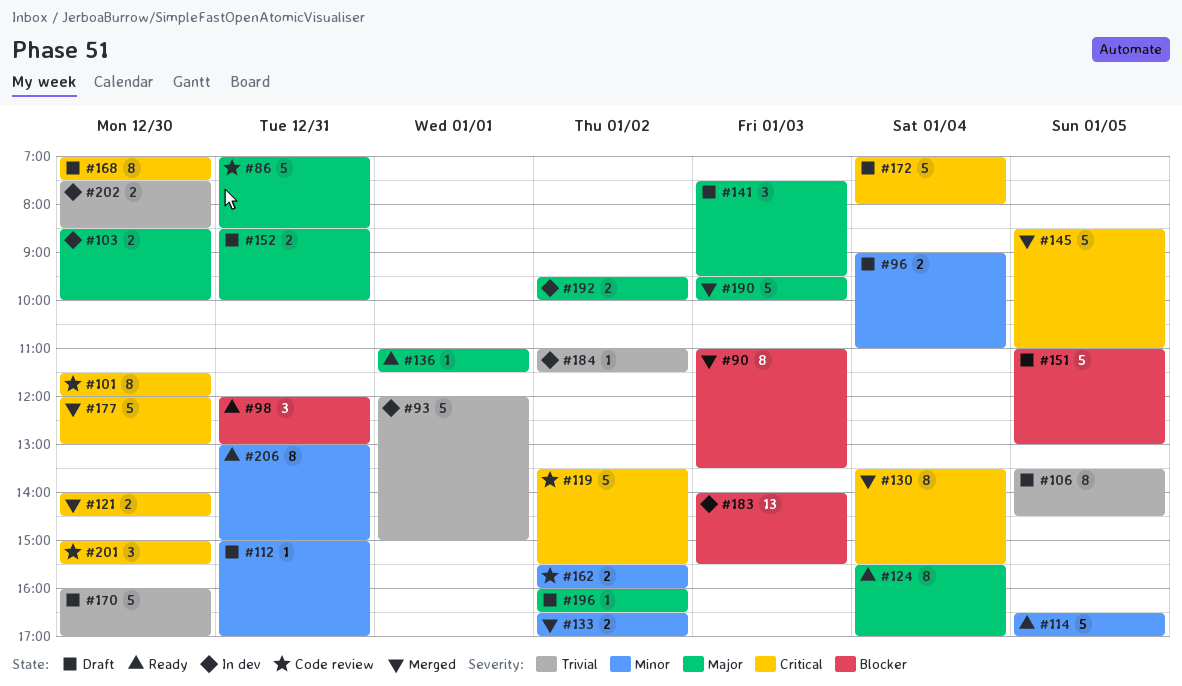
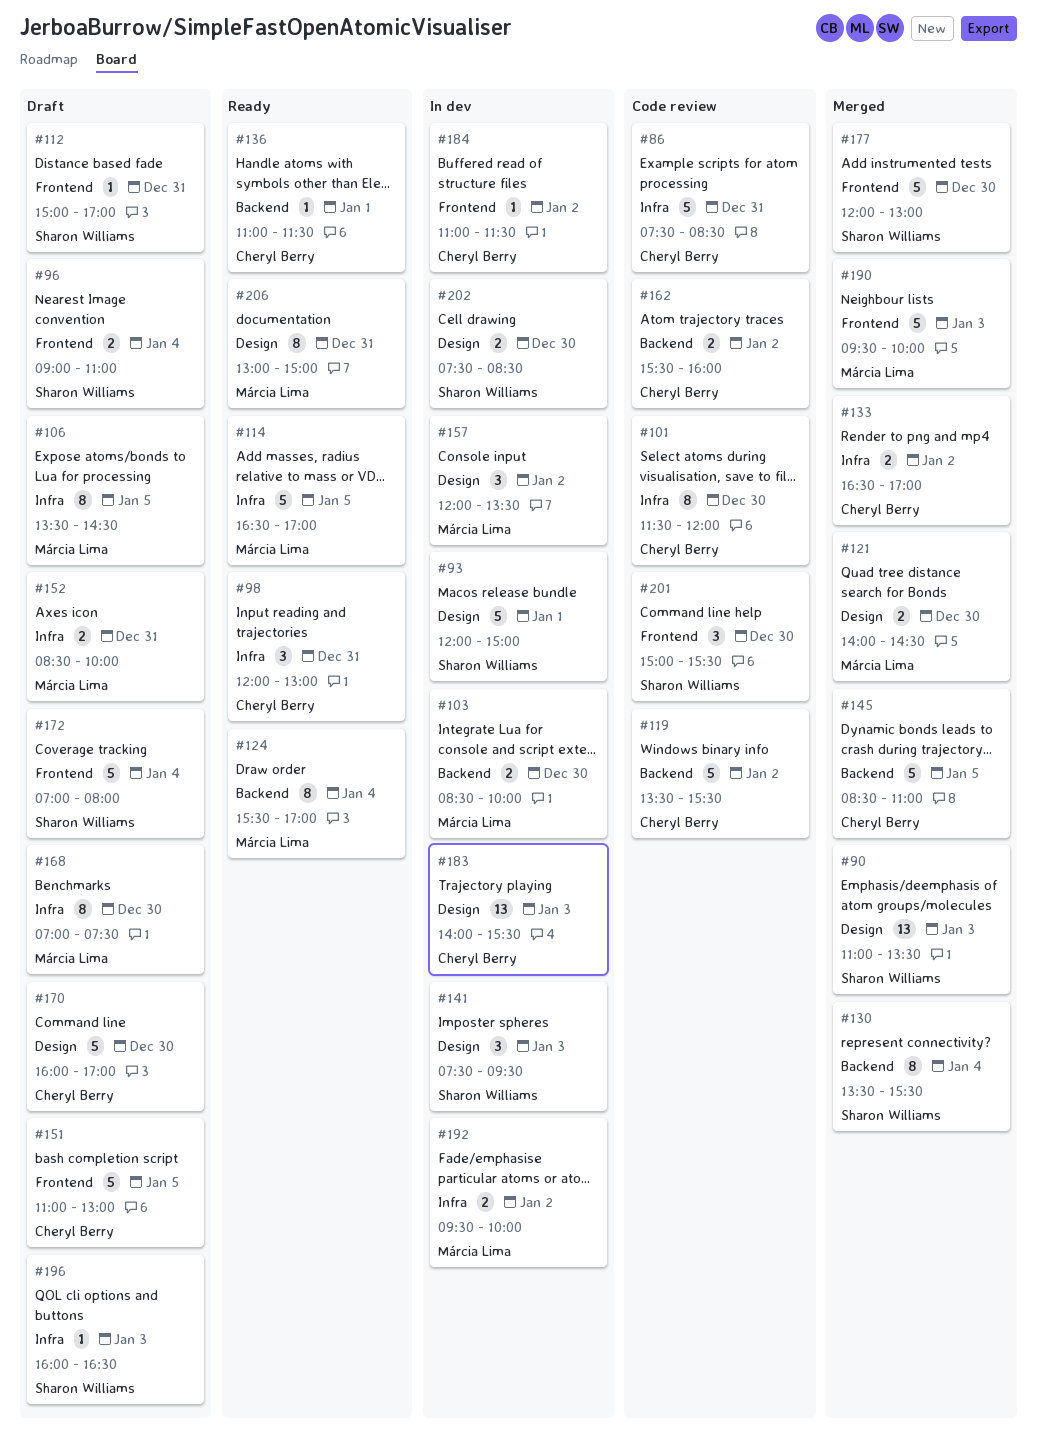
#86, begins: 07:00 -> 07:30
#90, estimate: 8 -> 13
#141, status: Draft -> In dev
#157: none -> present
#196, day: Jan 2 -> Jan 3

